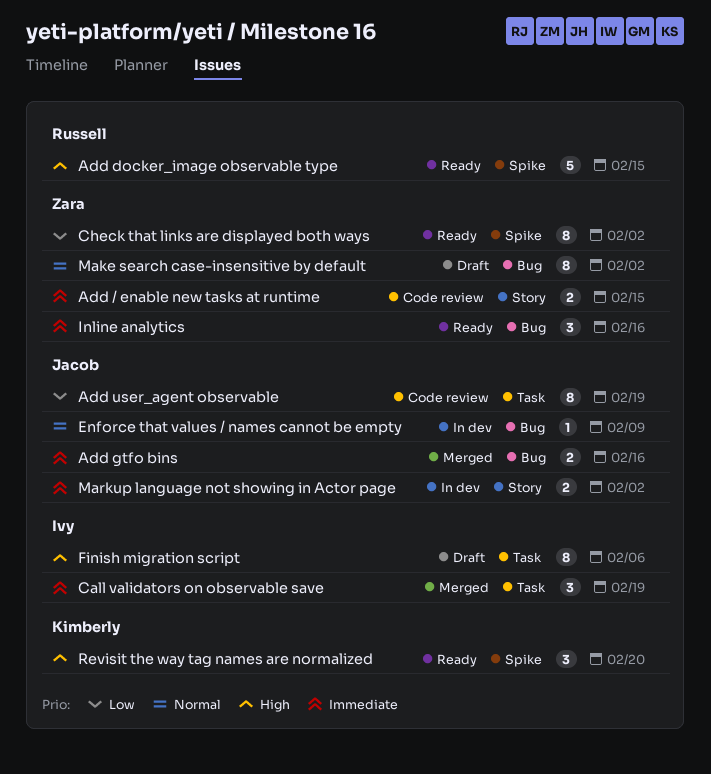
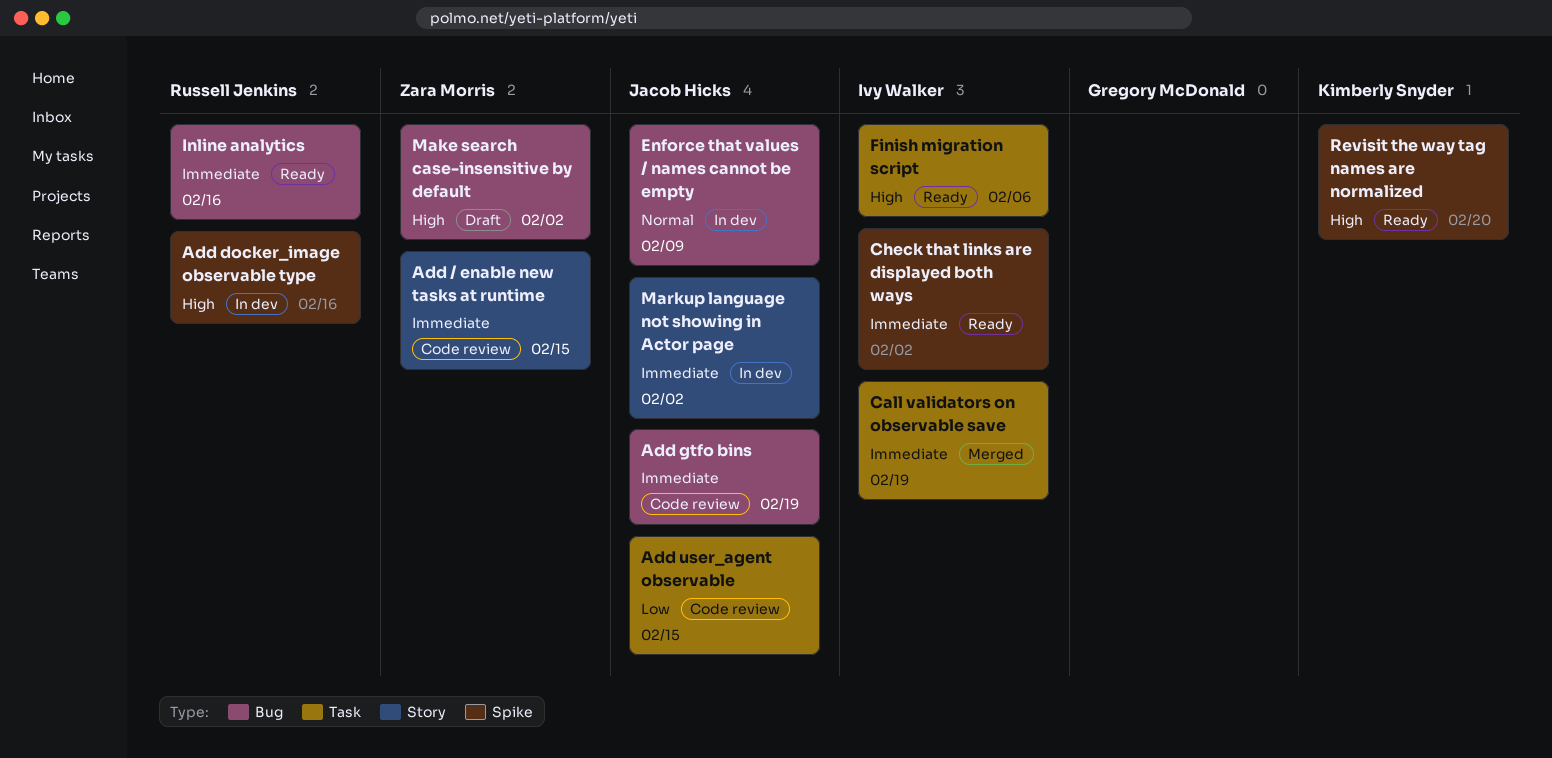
Add docker_image observable type, status: Ready -> In dev
Add docker_image observable type, due: Feb 15 -> Feb 16
Add gtfo bins, status: Merged -> Code review
Add gtfo bins, due: Feb 16 -> Feb 19
Add user_agent observable, due: Feb 19 -> Feb 15
Check that links are displayed both ways, owner: Zara Morris -> Ivy Walker
Check that links are displayed both ways, priority: Low -> Immediate
Finish migration script, status: Draft -> Ready
Inline analytics, owner: Zara Morris -> Russell Jenkins
Make search case-insensitive by default, priority: Normal -> High

